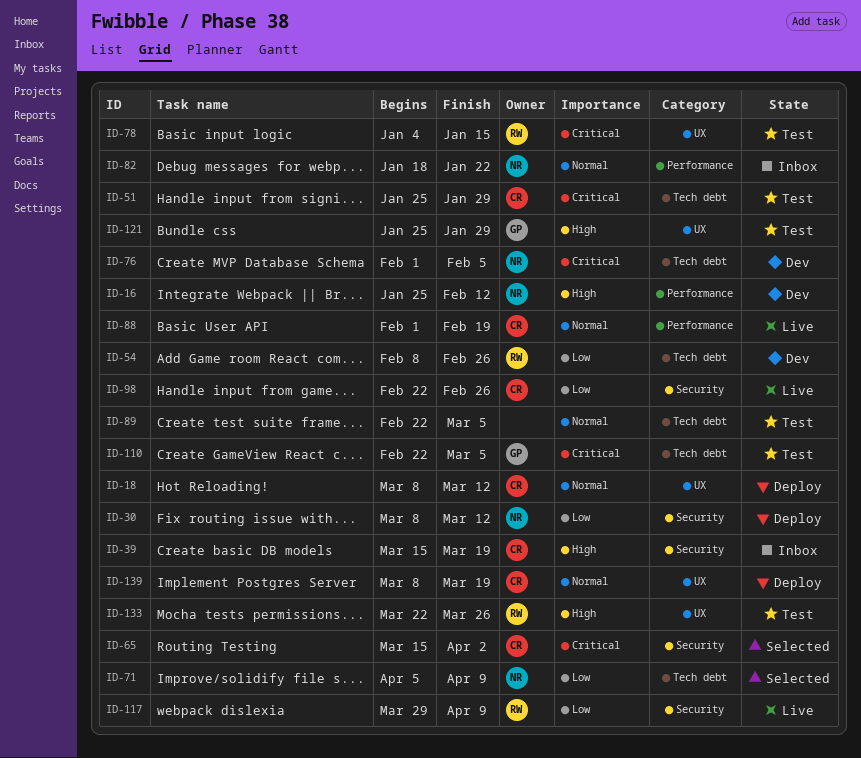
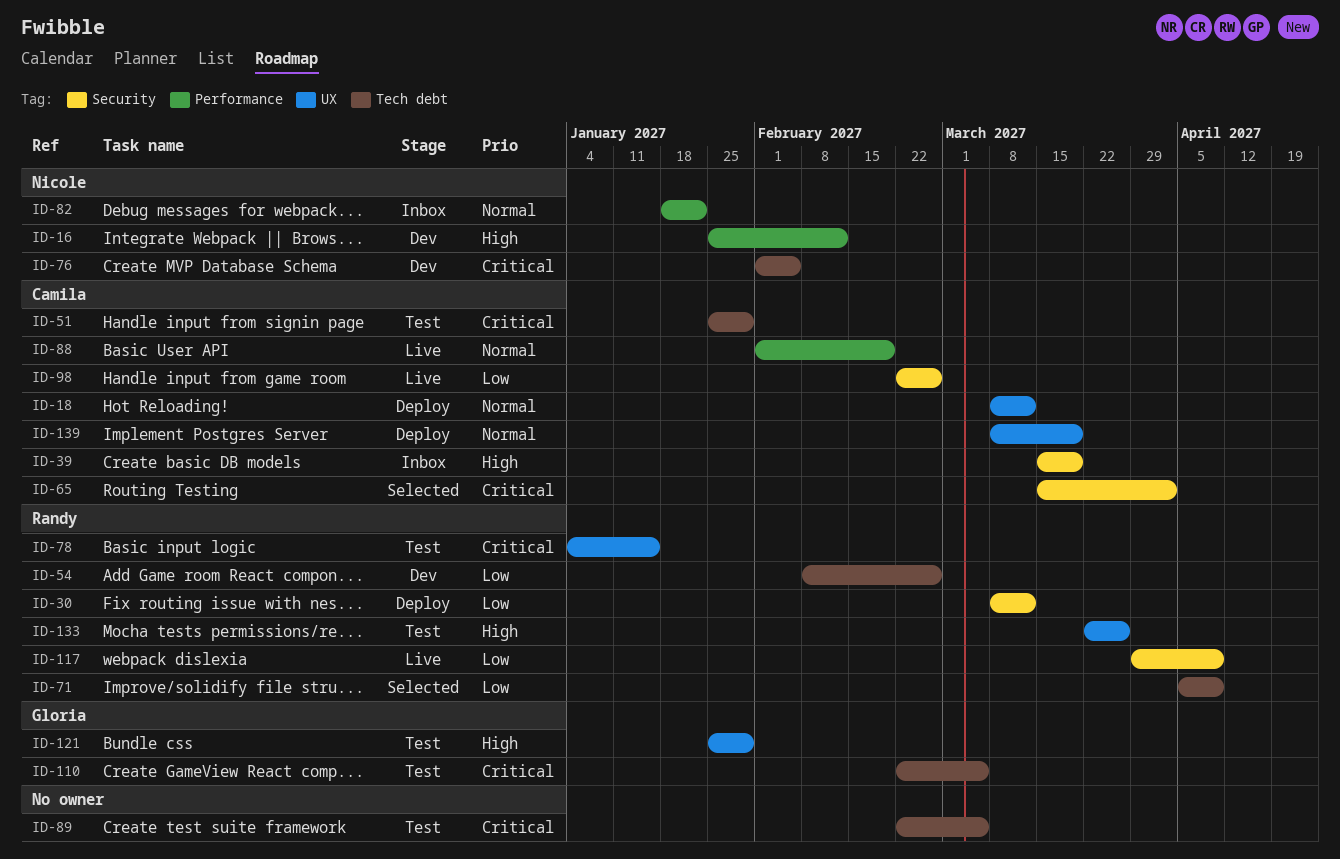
ID-30, owner: Nicole -> Randy
ID-71, owner: Nicole -> Randy
ID-89, priority: Normal -> Critical

